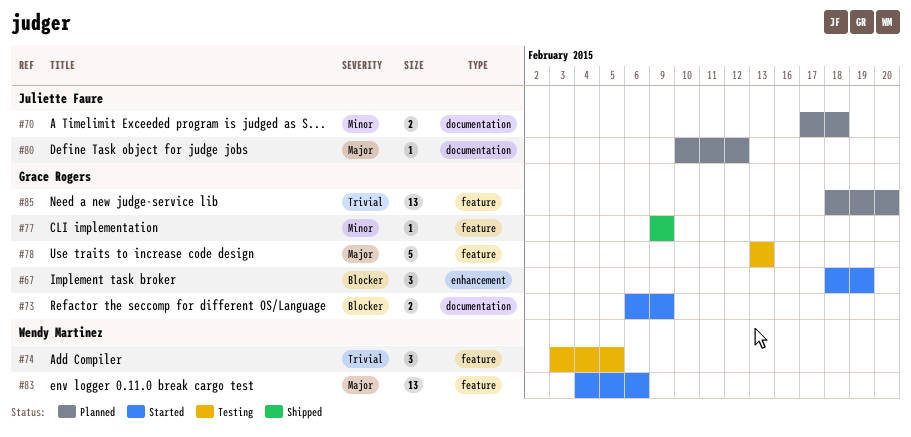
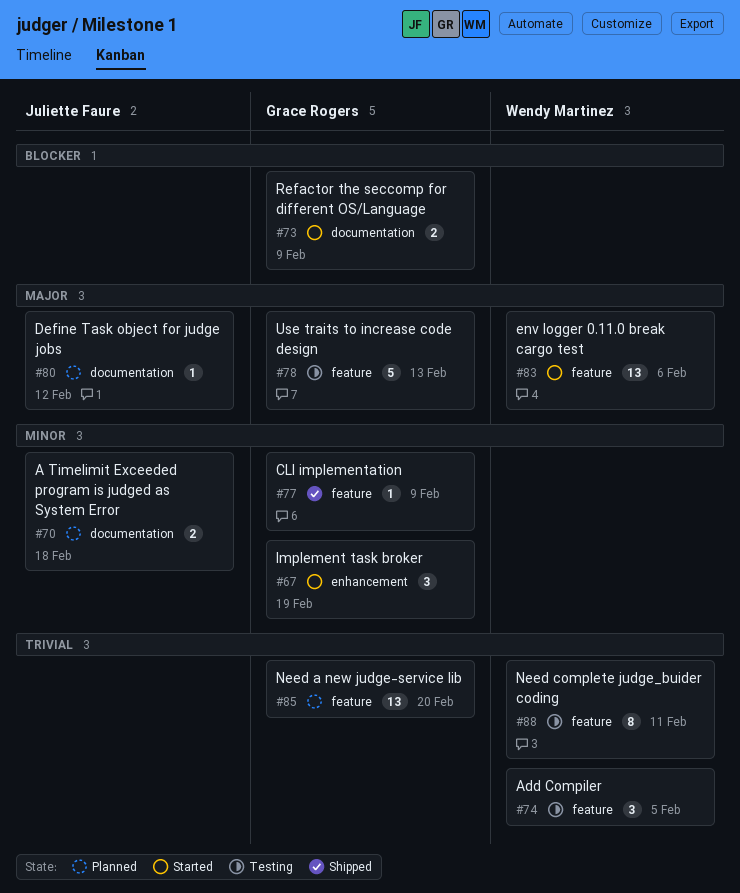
#67, priority: Blocker -> Minor
#88: none -> present

